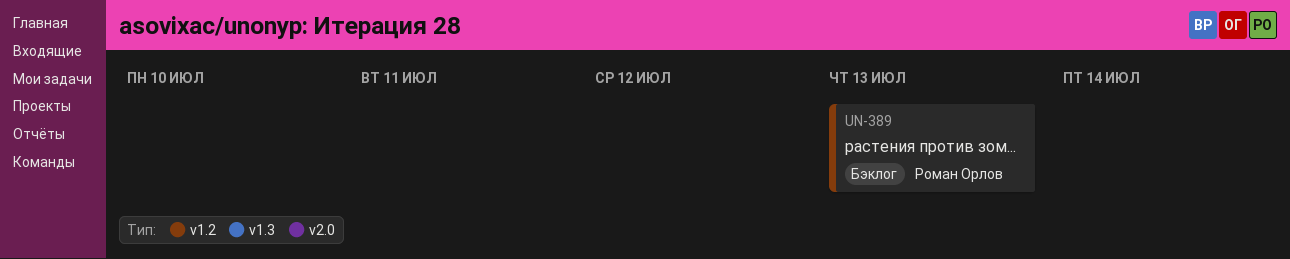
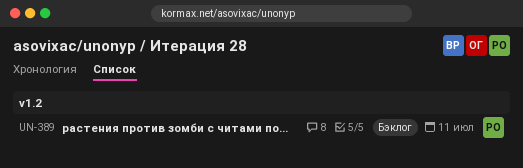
UN-389, due: Jul 13 -> Jul 11

